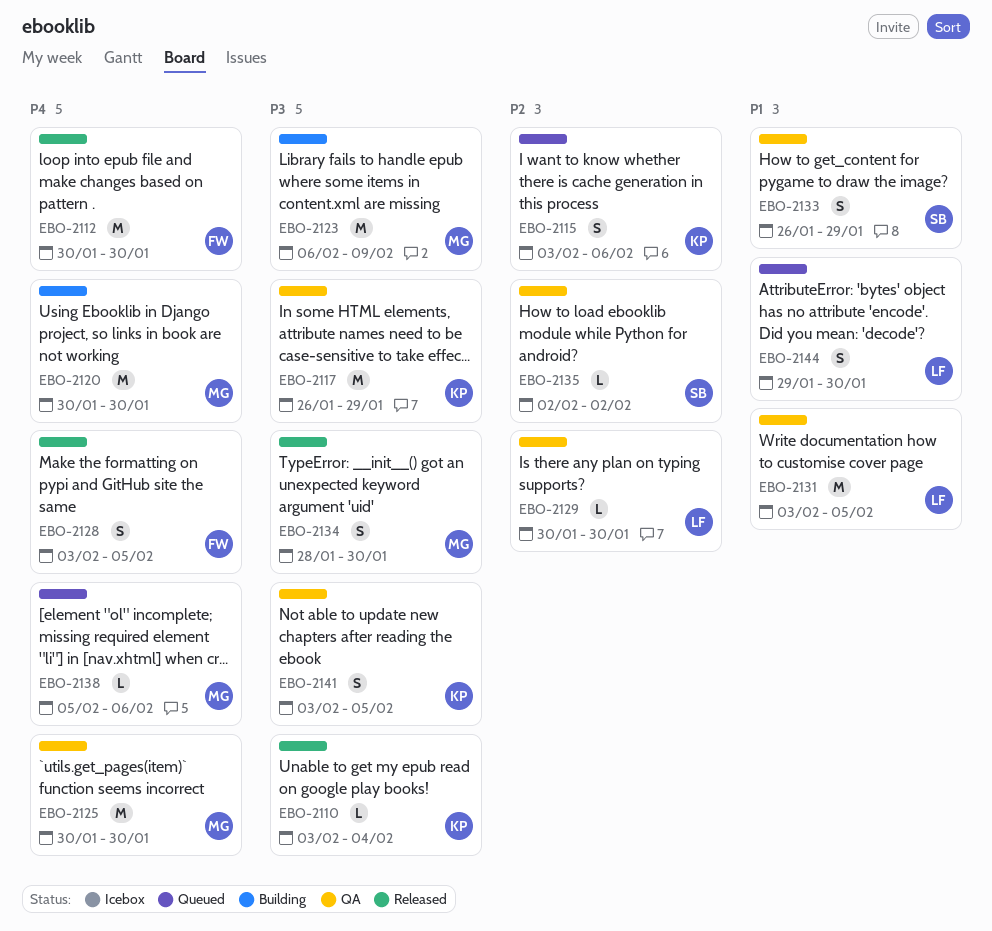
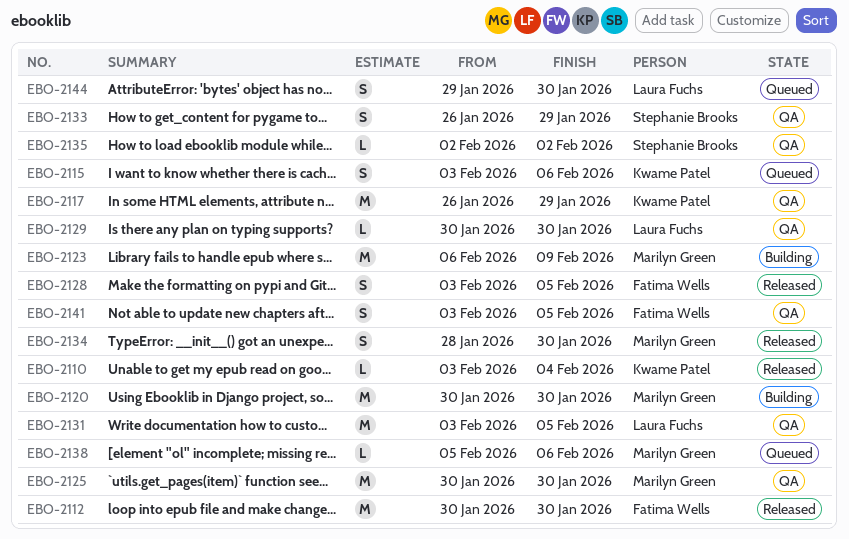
EBO-2141, owner: Kwame Patel -> Fatima Wells

